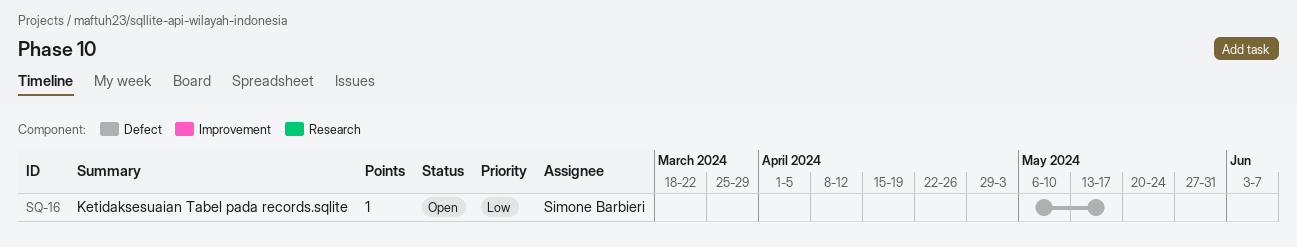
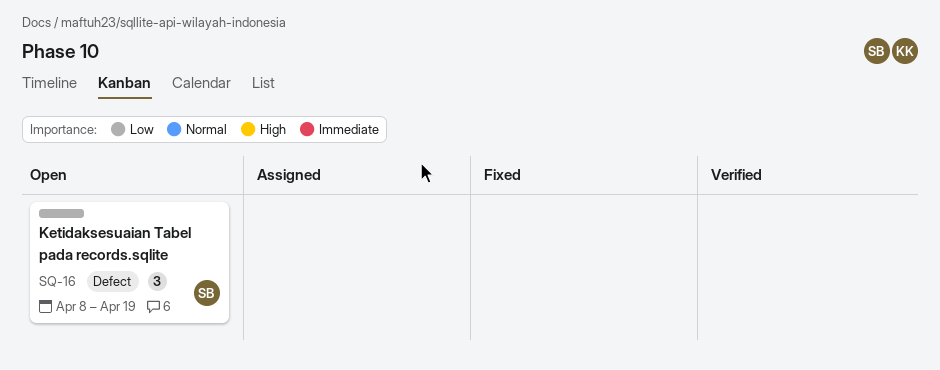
SQ-16, estimate: 1 -> 3
SQ-16, start: May 6 -> Apr 8
SQ-16, due: May 17 -> Apr 19

